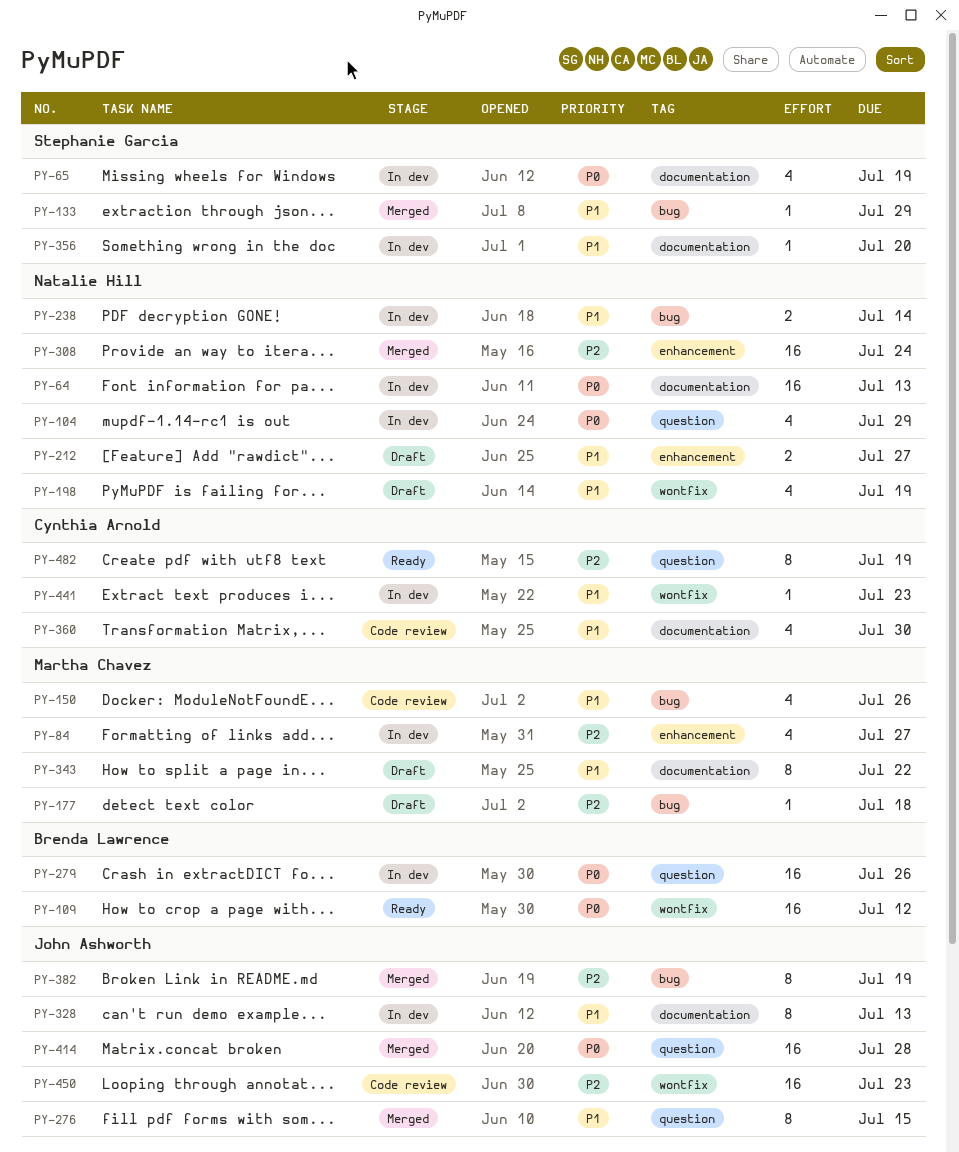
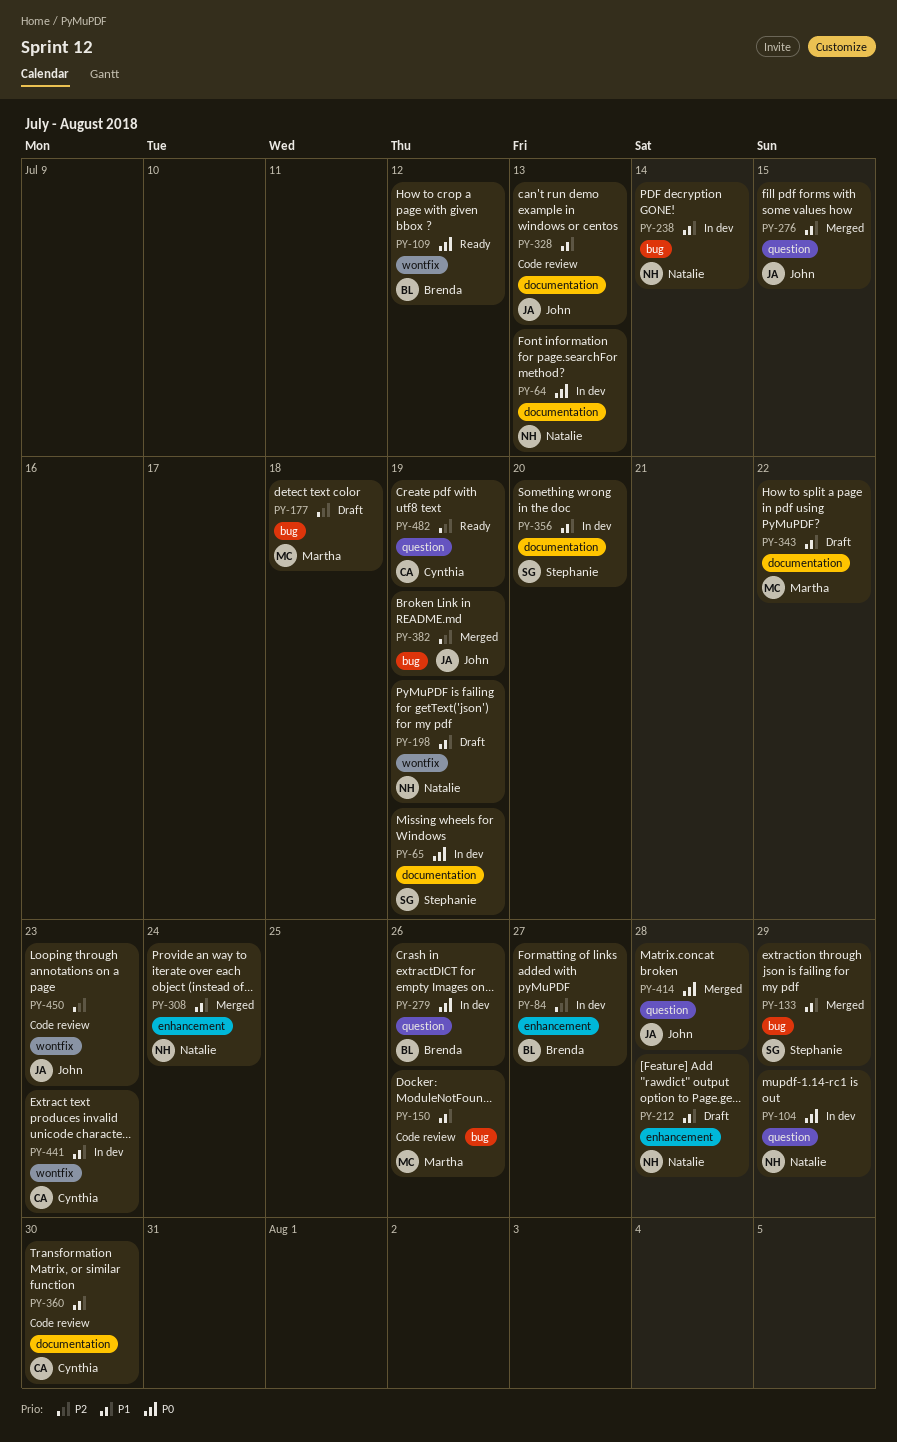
PY-84, owner: Martha Chavez -> Brenda Lawrence
PY-212, due: Jul 27 -> Jul 28
PY-308, priority: P2 -> P1
PY-328, status: In dev -> Code review

